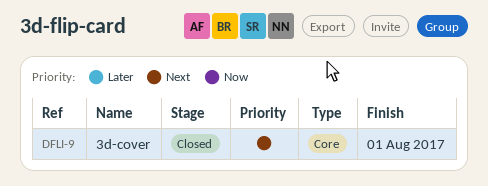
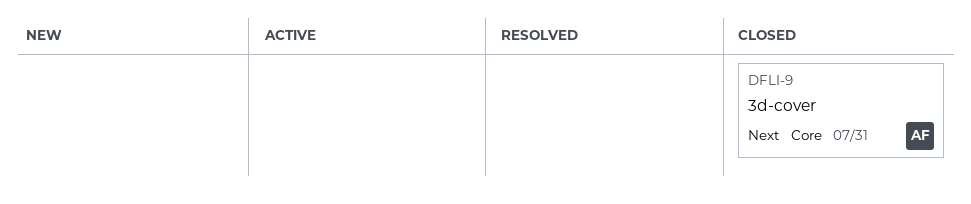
DFLI-9, due: Aug 1 -> Jul 31

